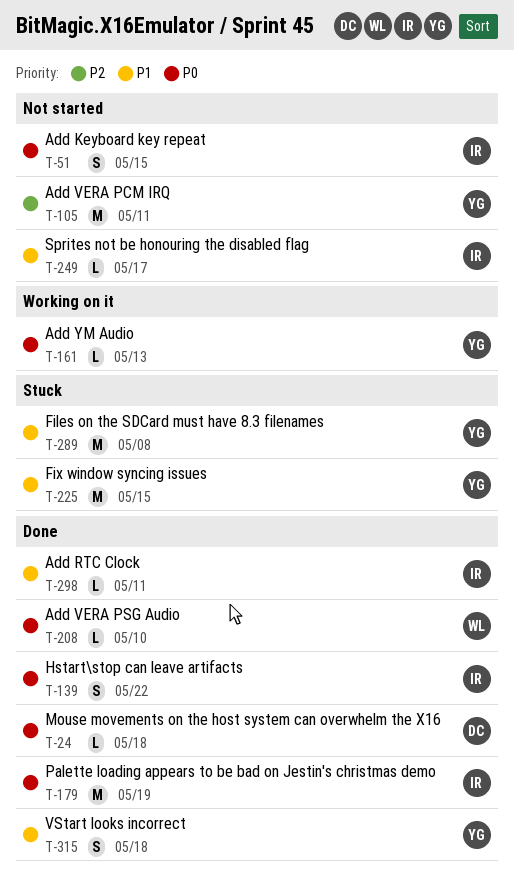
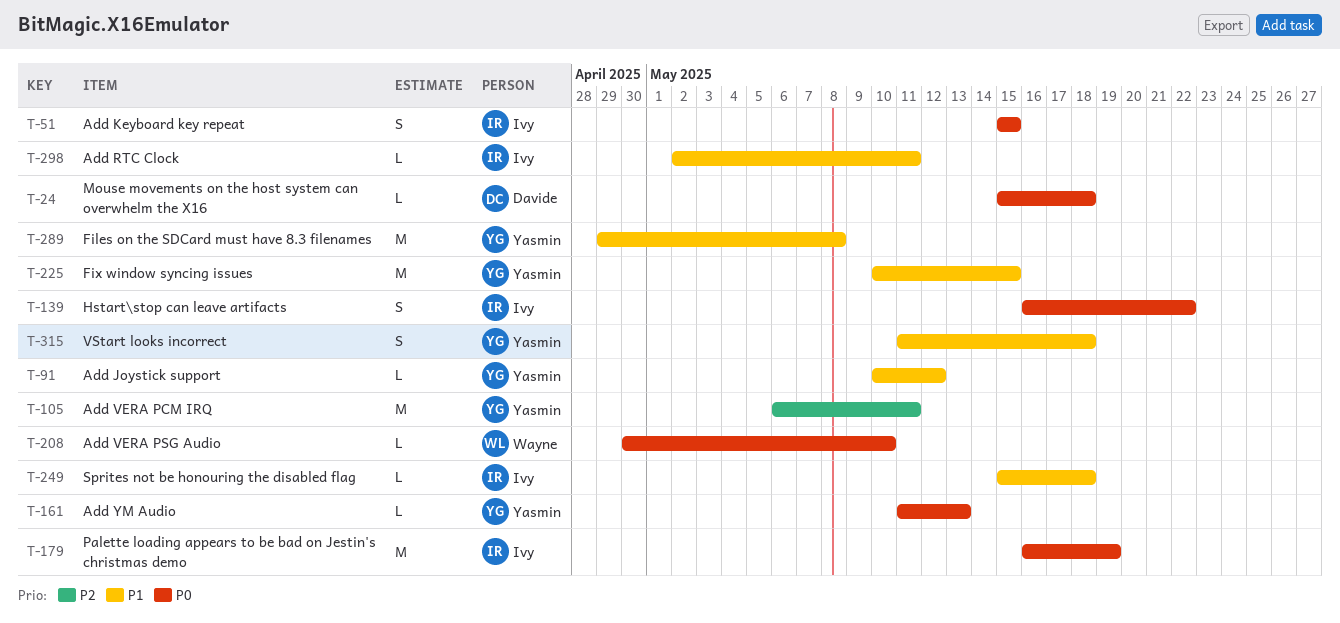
T-91: none -> present
T-249, due: May 17 -> May 18

